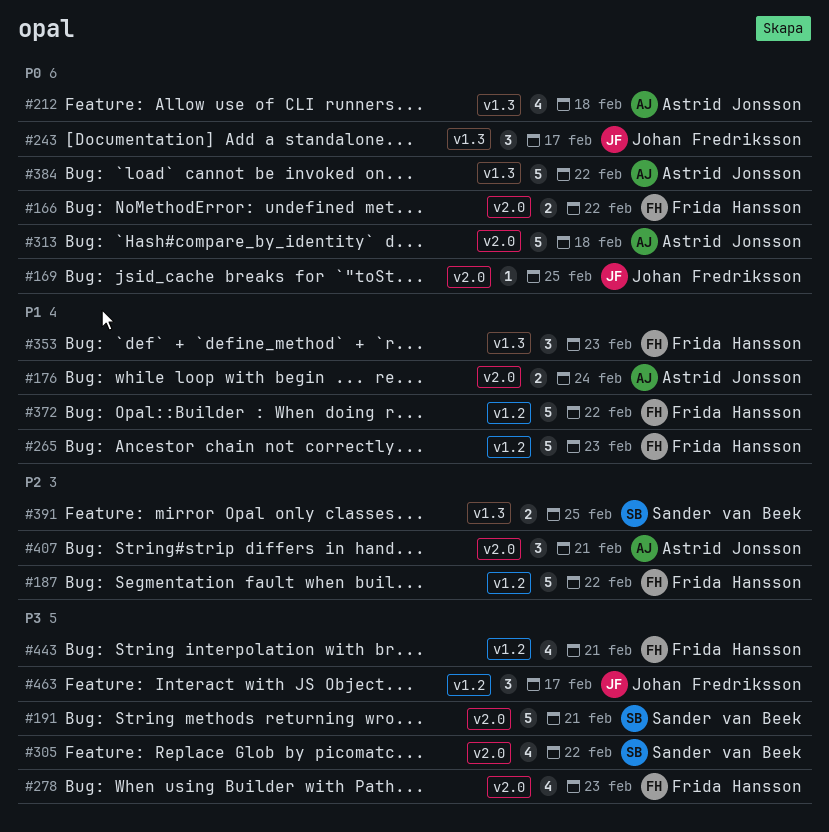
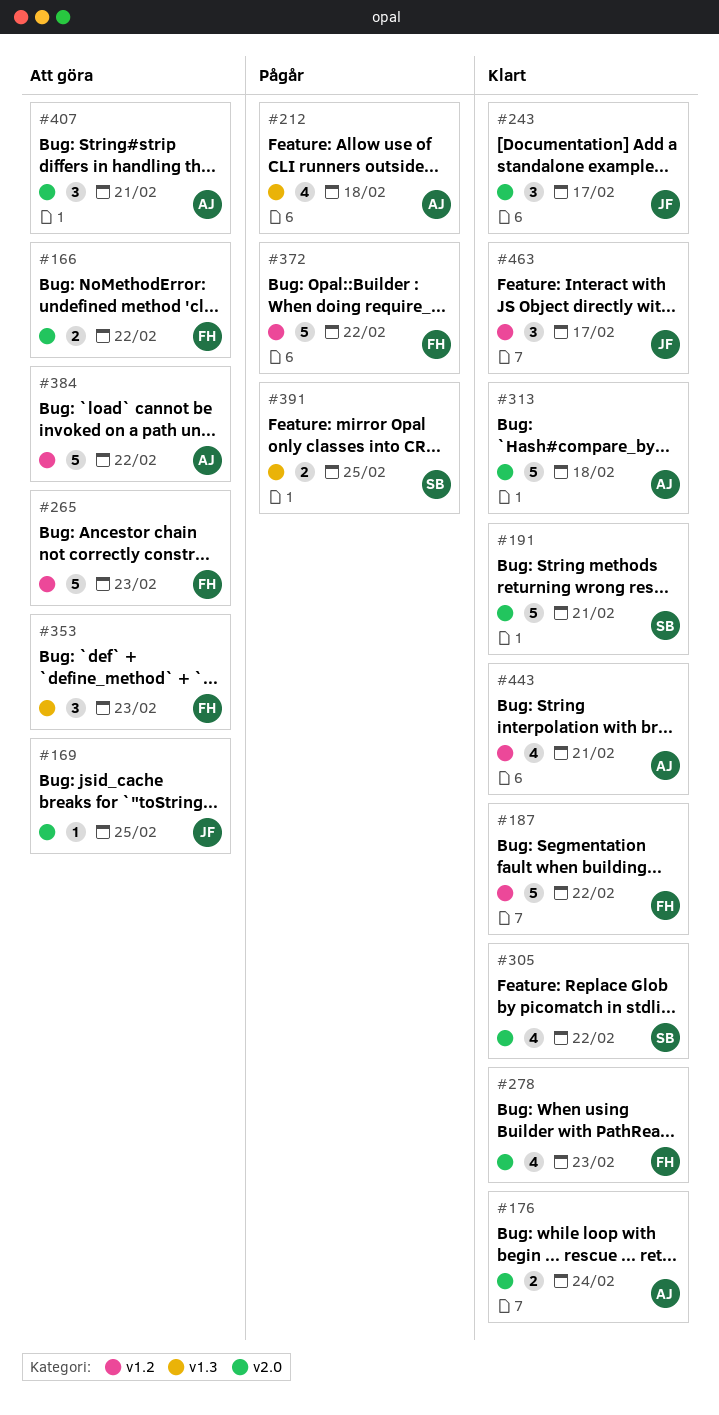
#243, label: v1.3 -> v2.0
#384, label: v1.3 -> v1.2
#443, owner: Frida Hansson -> Astrid Jonsson

